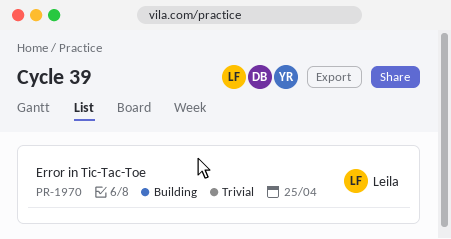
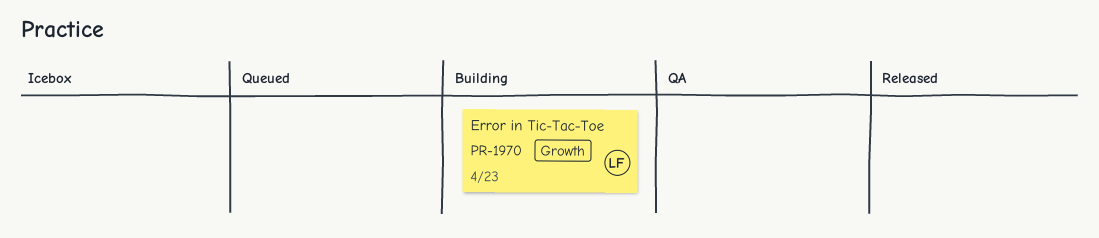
PR-1970, due: Apr 25 -> Apr 23

